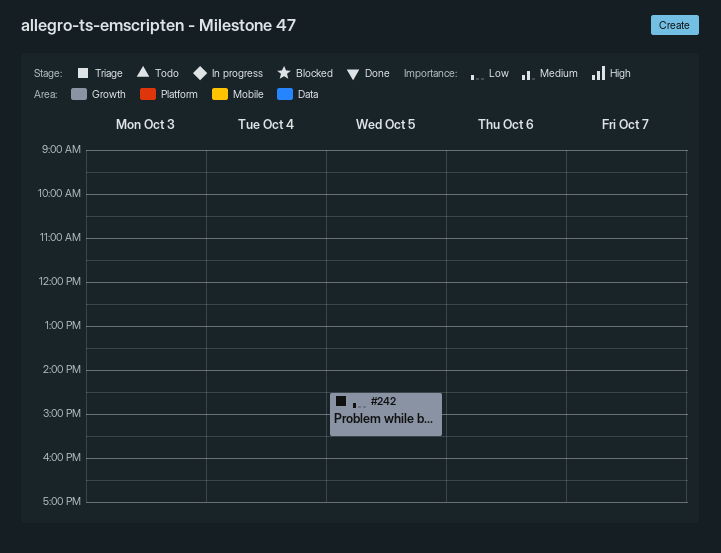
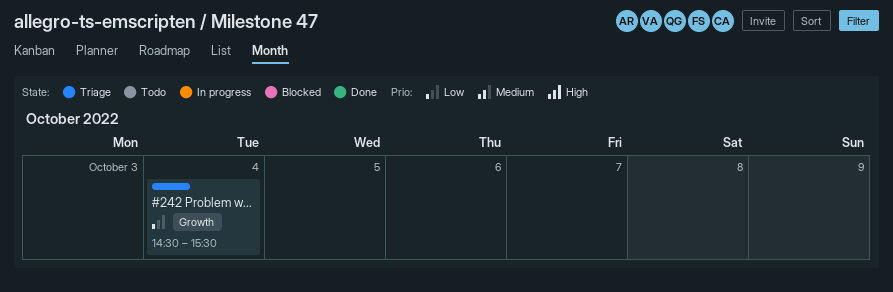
#242, day: Oct 5 -> Oct 4

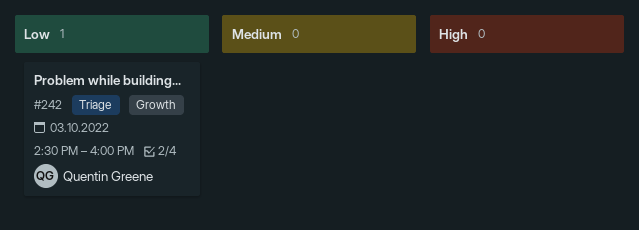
#242, day: Oct 4 -> Oct 3
#242, ends: 15:30 -> 16:00

